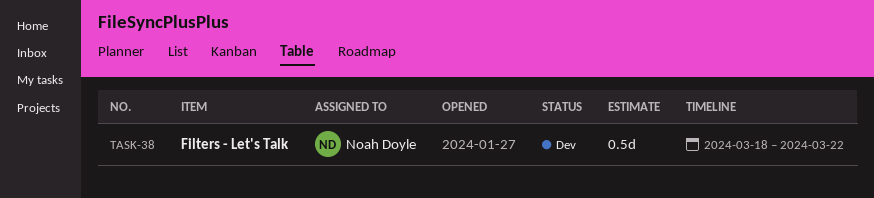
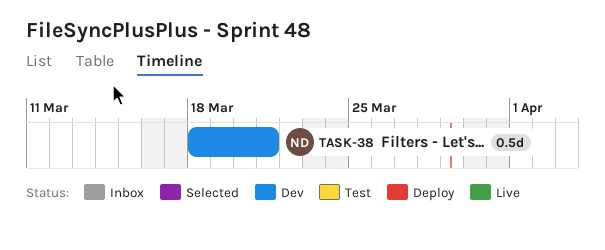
TASK-38, due: Mar 22 -> Mar 21

